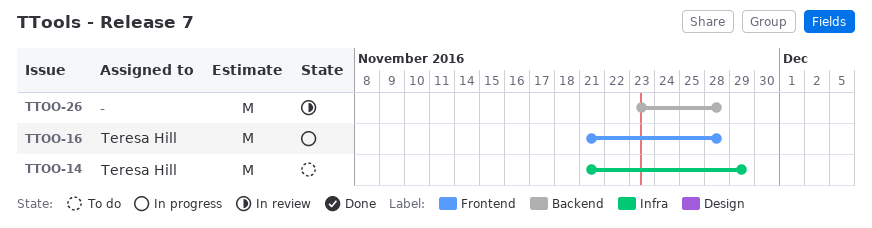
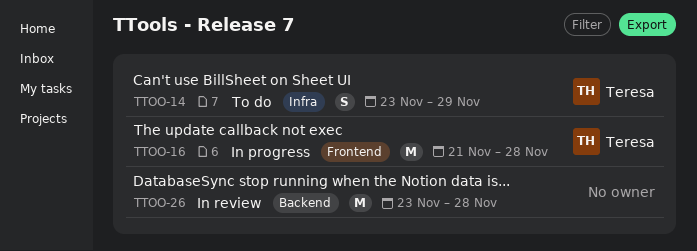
TTOO-14, estimate: M -> S
TTOO-14, start: Nov 21 -> Nov 23

